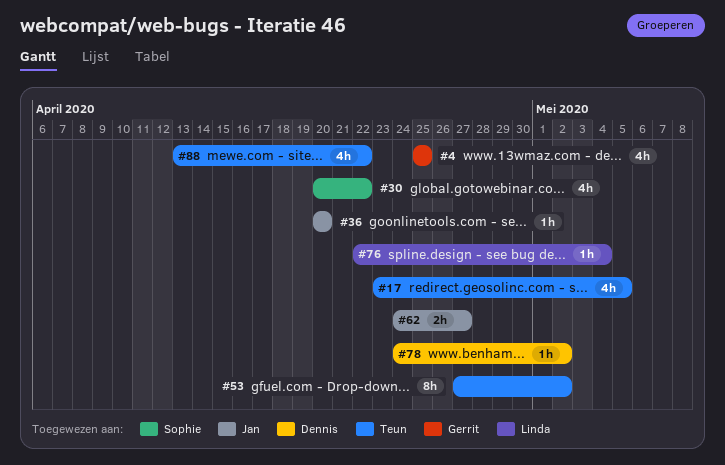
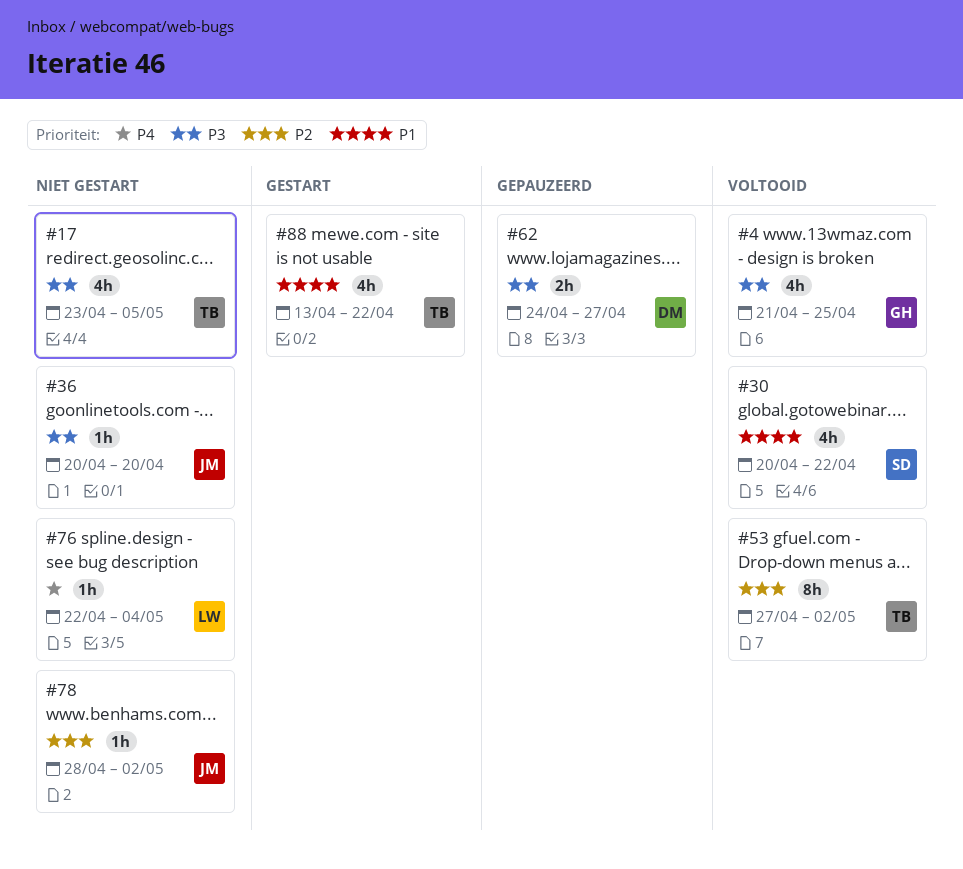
#4, start: Apr 25 -> Apr 21
#62, owner: Jan -> Dennis
#78, owner: Dennis -> Jan
#78, start: Apr 24 -> Apr 28

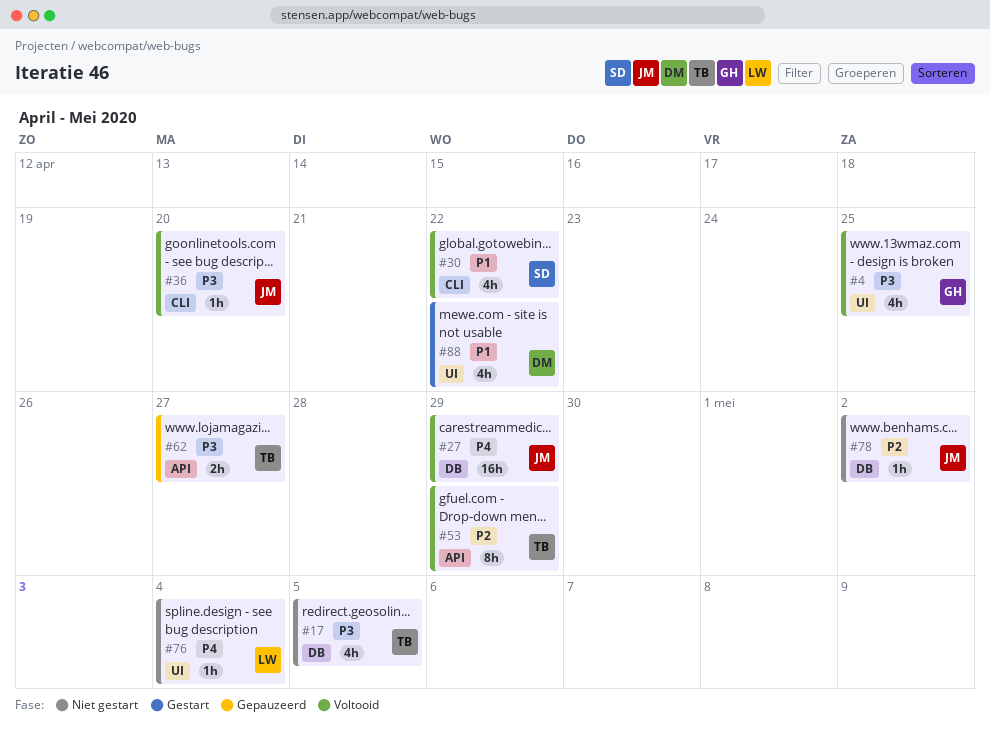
#27: none -> present
#36, status: Niet gestart -> Voltooid
#53, due: May 2 -> Apr 29
#62, owner: DM -> TB
#88, owner: TB -> DM

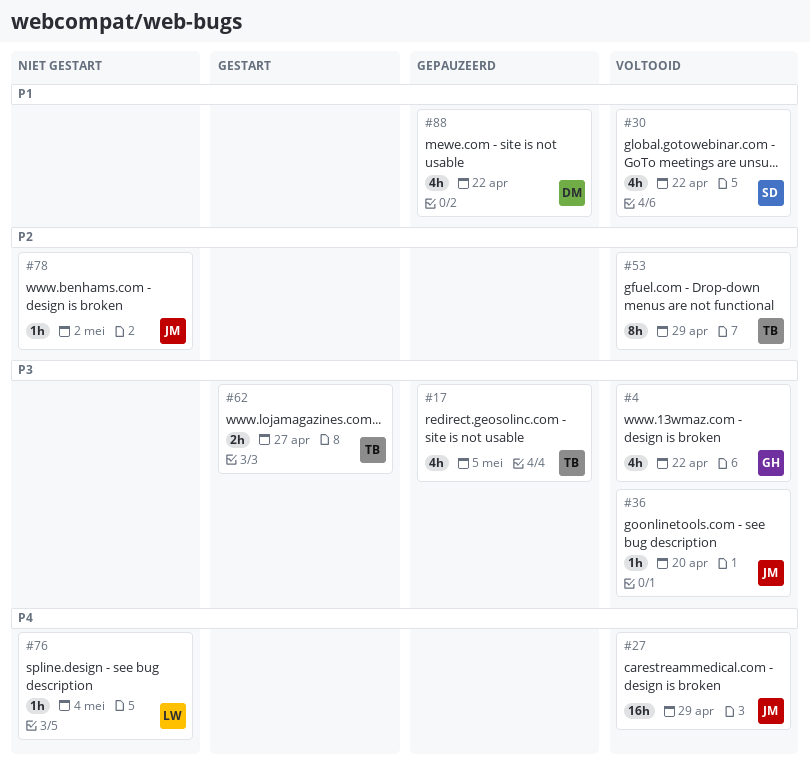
#4, due: Apr 25 -> Apr 22
#17, status: Niet gestart -> Gepauzeerd
#62, status: Gepauzeerd -> Gestart
#88, status: Gestart -> Gepauzeerd

